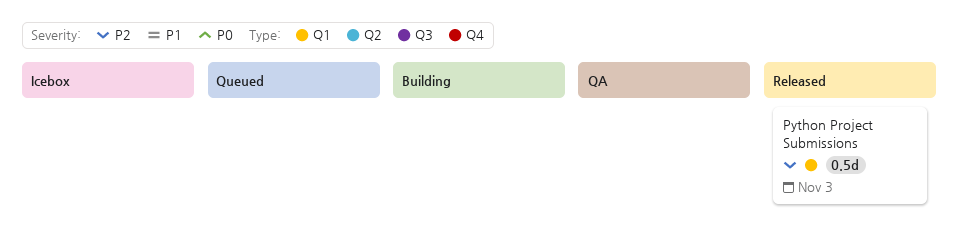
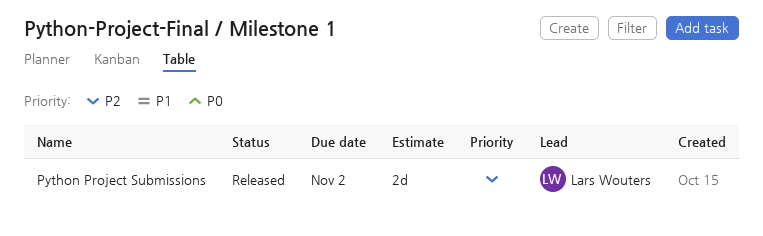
Python Project Submissions, estimate: 0.5d -> 2d
Python Project Submissions, due: Nov 3 -> Nov 2

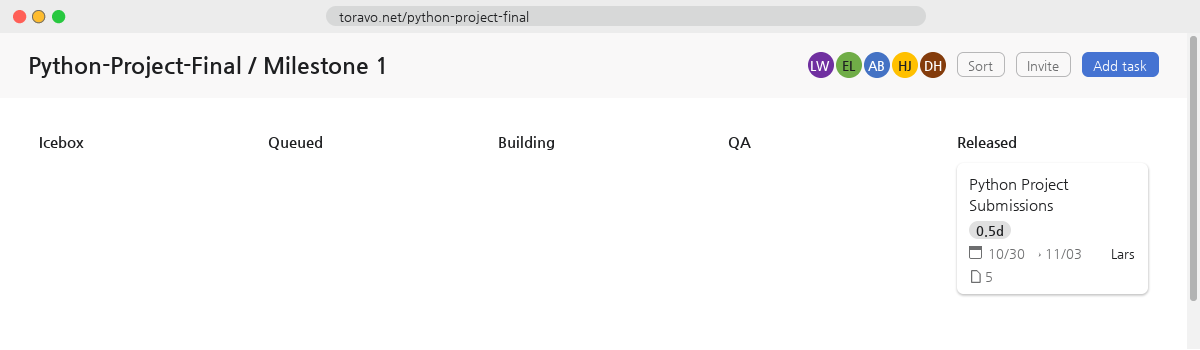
Python Project Submissions, estimate: 2d -> 0.5d
Python Project Submissions, due: Nov 2 -> Nov 3

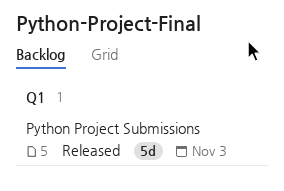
Python Project Submissions, estimate: 0.5d -> 5d

